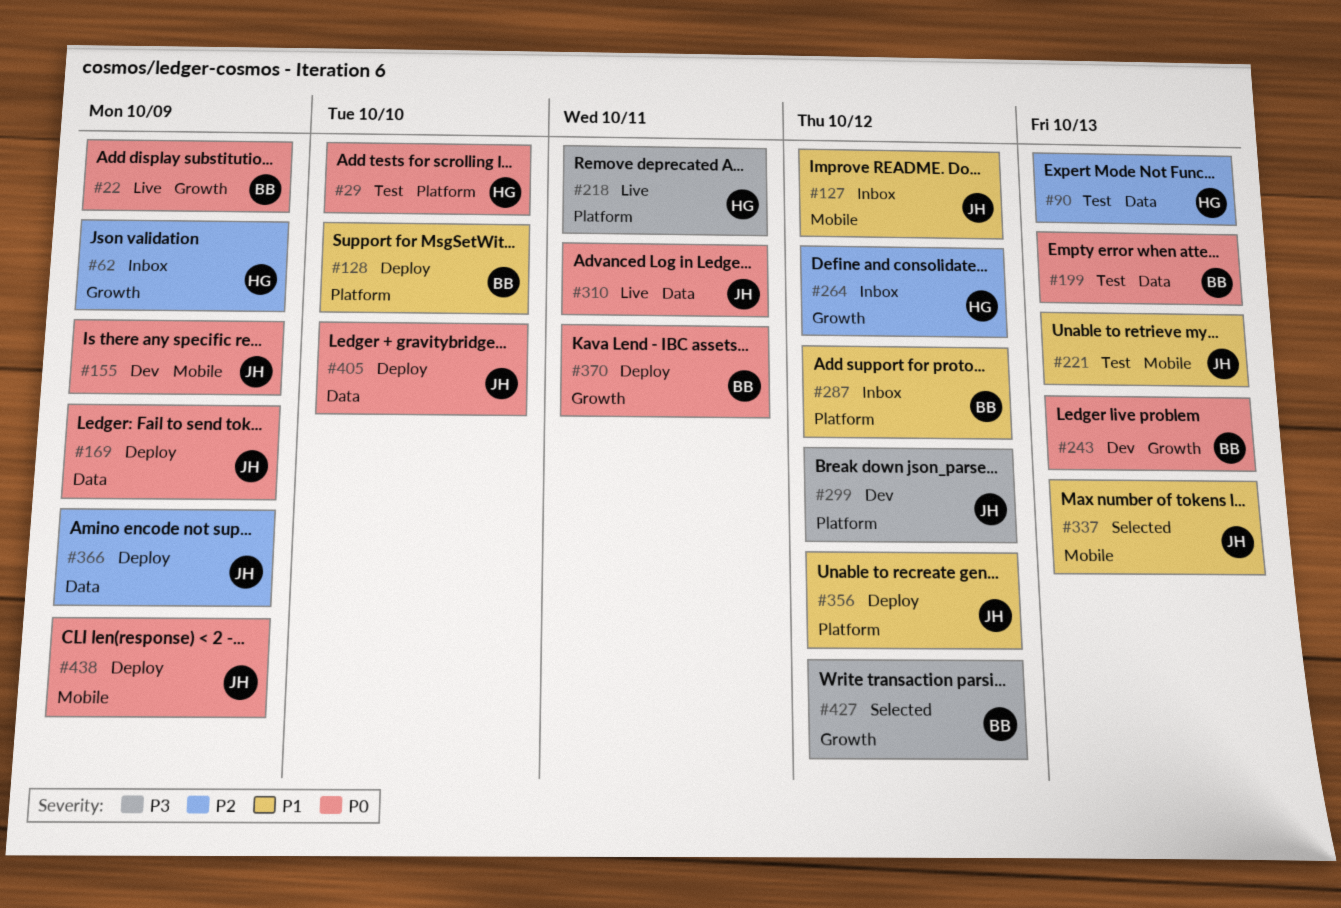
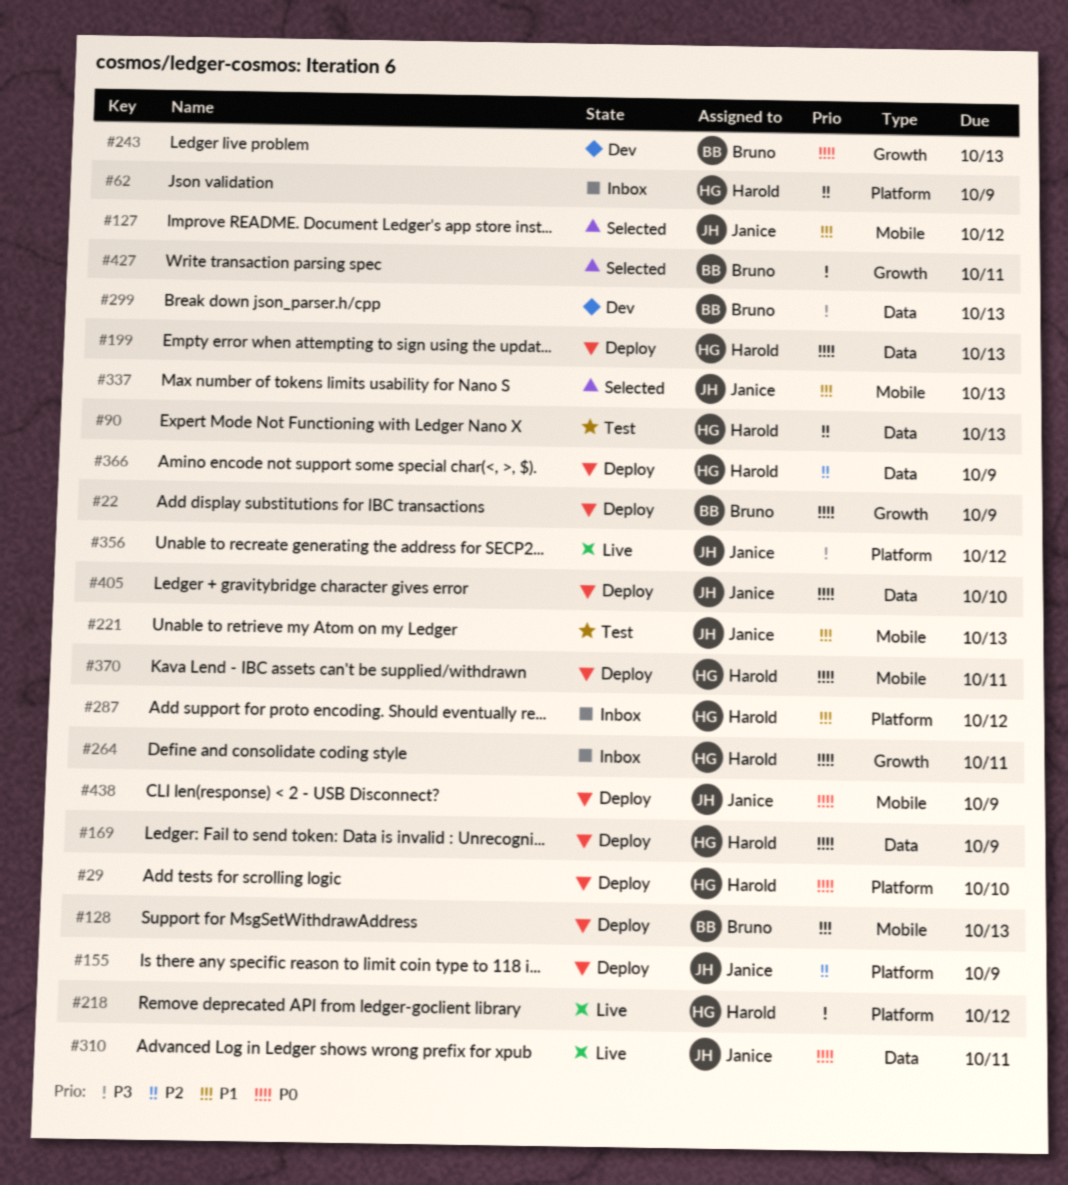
#22, status: Live -> Deploy
#29, status: Test -> Deploy
#62, label: Growth -> Platform
#127, status: Inbox -> Selected
#128, label: Platform -> Mobile
#128, due: Oct 10 -> Oct 13
#155, status: Dev -> Deploy
#155, priority: P0 -> P2
#155, label: Mobile -> Platform
#169, owner: Janice -> Harold
#199, status: Test -> Deploy
#199, owner: Bruno -> Harold
#218, due: Oct 11 -> Oct 12
#264, priority: P2 -> P0
#264, due: Oct 12 -> Oct 11
#287, owner: Bruno -> Harold
#299, owner: Janice -> Bruno
#299, label: Platform -> Data
#299, due: Oct 12 -> Oct 13
#356, status: Deploy -> Live
#356, priority: P1 -> P3
#366, owner: Janice -> Harold
#370, owner: Bruno -> Harold
#370, label: Growth -> Mobile
#427, due: Oct 12 -> Oct 11

